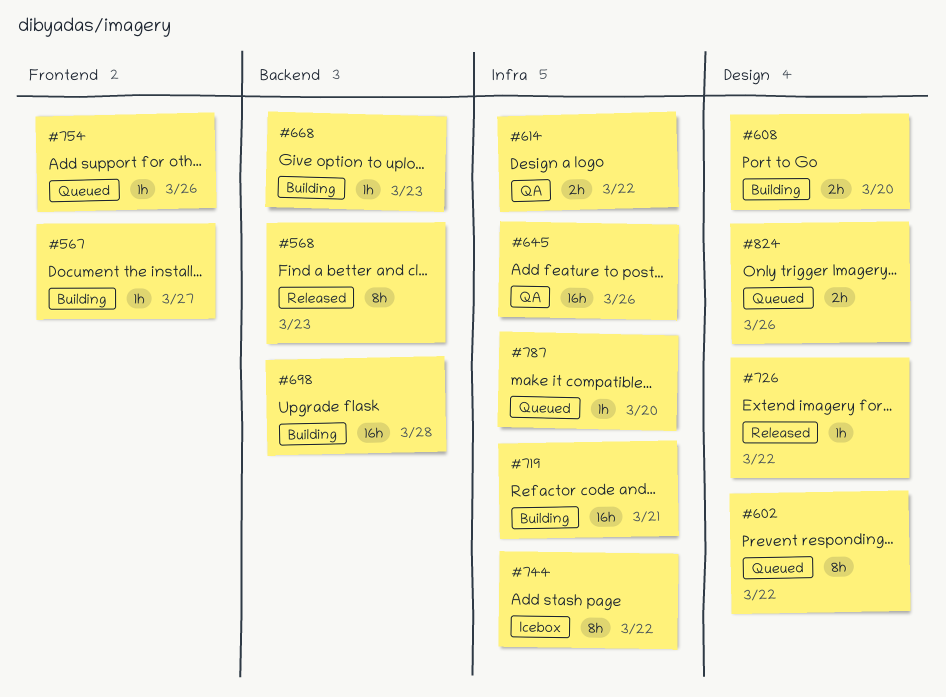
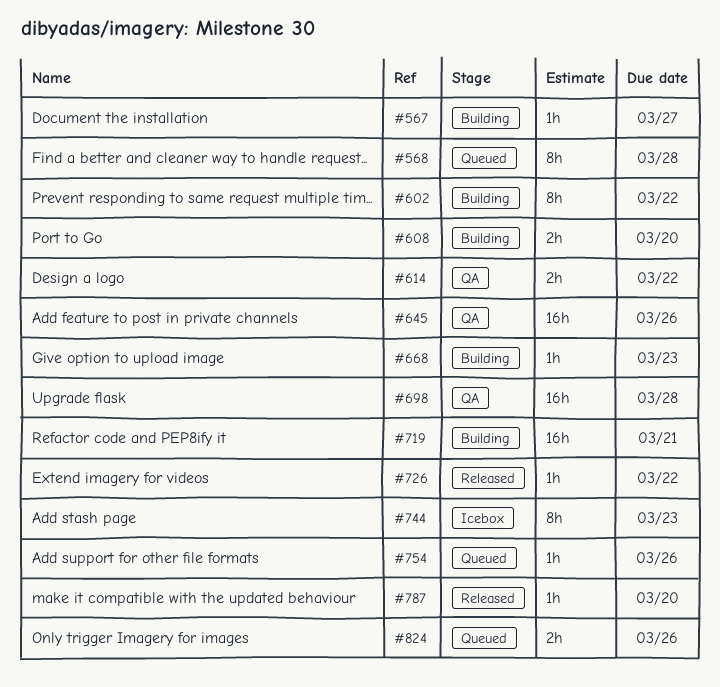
#568, status: Released -> Queued
#568, due: Mar 23 -> Mar 28
#602, status: Queued -> Building
#698, status: Building -> QA
#744, due: Mar 22 -> Mar 23
#787, status: Queued -> Released

